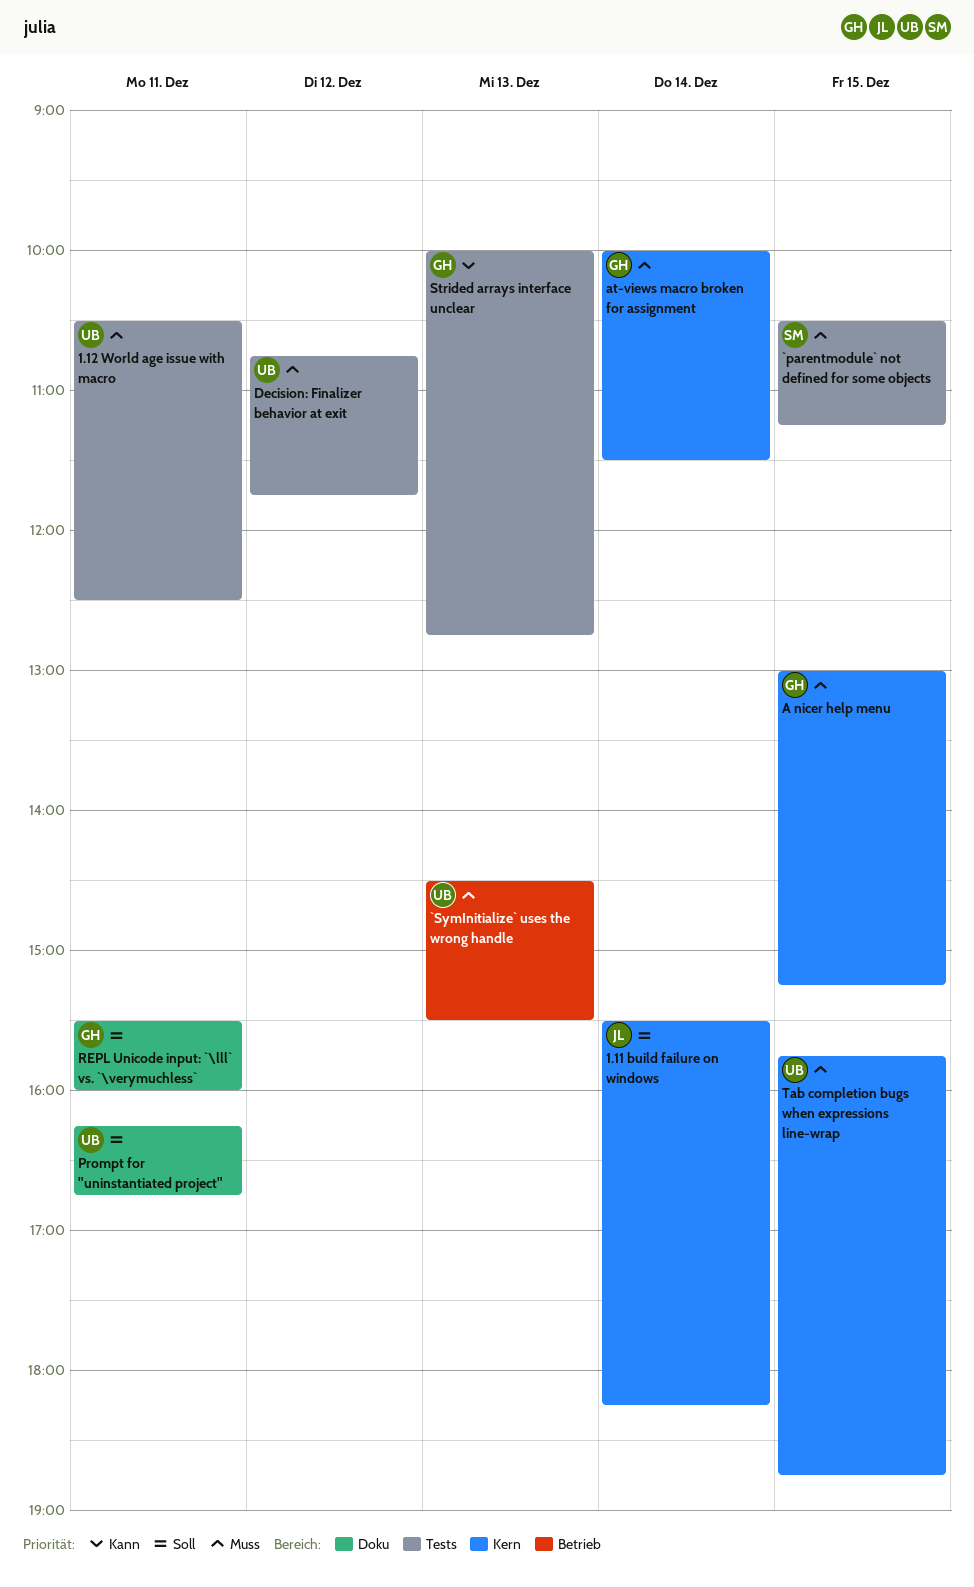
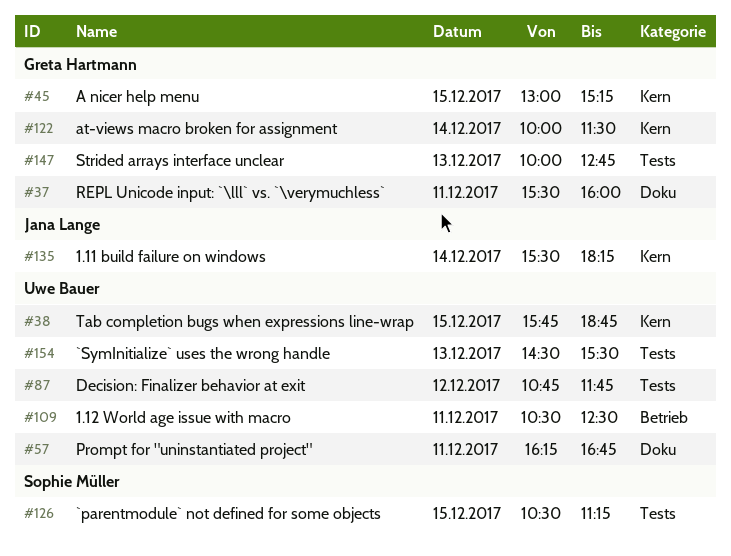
1.12 World age issue with macro, label: Tests -> Betrieb
`SymInitialize` uses the wrong handle, label: Betrieb -> Tests

